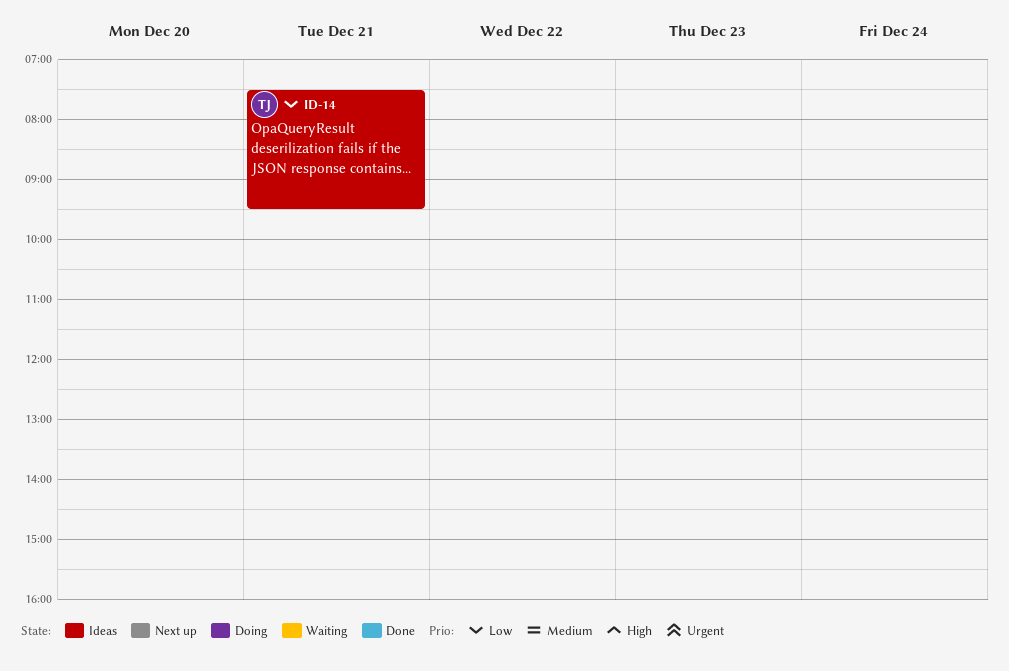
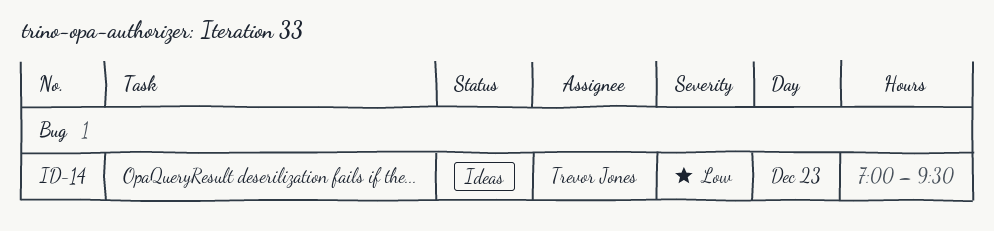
ID-14, day: Dec 21 -> Dec 23
ID-14, begins: 07:30 -> 07:00

